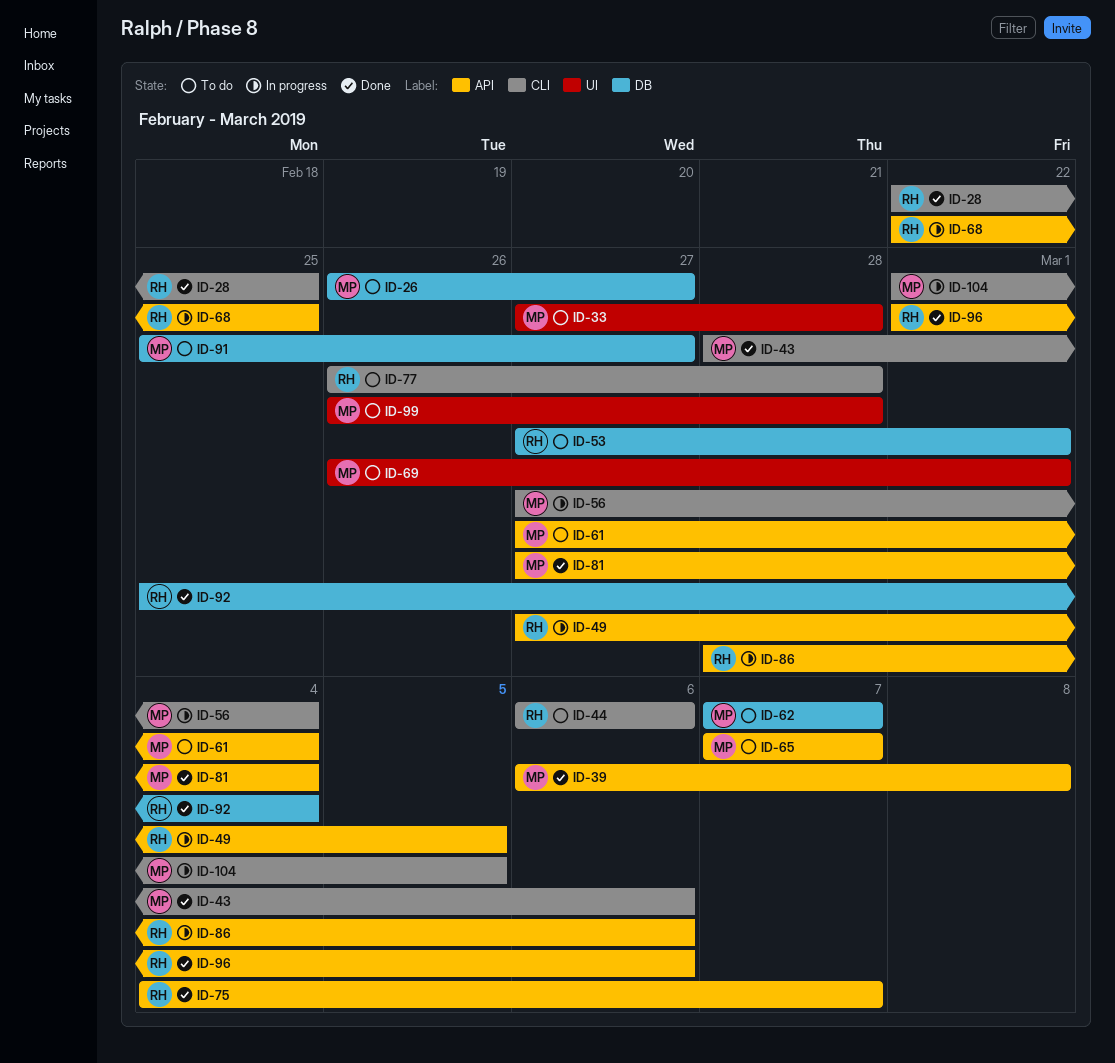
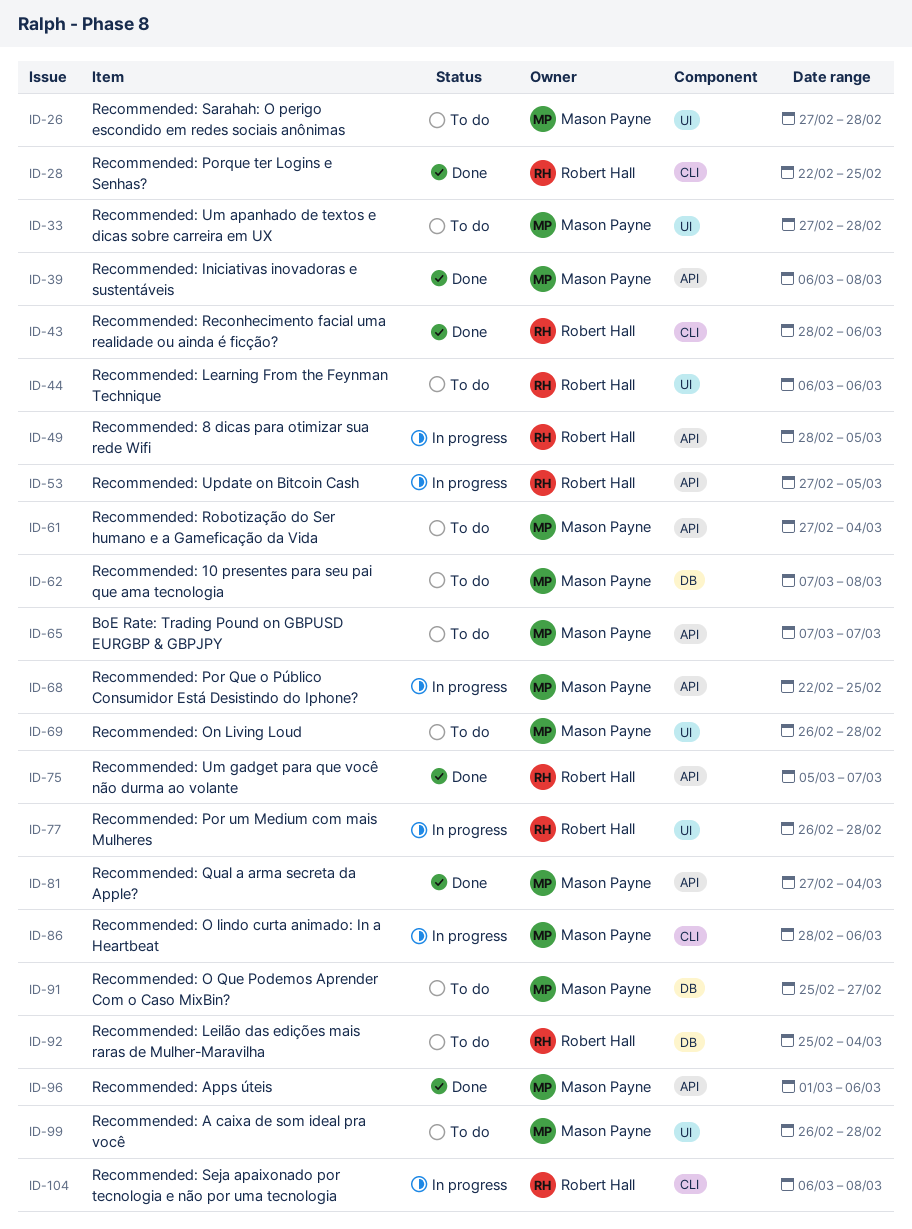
ID-26, label: DB -> UI
ID-26, start: Feb 26 -> Feb 27
ID-26, due: Feb 27 -> Feb 28
ID-43, owner: Mason Payne -> Robert Hall
ID-44, label: CLI -> UI
ID-49, start: Feb 27 -> Feb 28
ID-53, status: To do -> In progress
ID-53, label: DB -> API
ID-53, due: Mar 1 -> Mar 5
ID-56: present -> none
ID-62, due: Mar 7 -> Mar 8
ID-68, owner: Robert Hall -> Mason Payne
ID-69, due: Mar 1 -> Feb 28
ID-75, start: Mar 4 -> Mar 5
ID-77, status: To do -> In progress
ID-77, label: CLI -> UI
ID-86, owner: Robert Hall -> Mason Payne
ID-86, label: API -> CLI
ID-92, status: Done -> To do
ID-96, owner: Robert Hall -> Mason Payne
ID-104, owner: Mason Payne -> Robert Hall
ID-104, start: Mar 1 -> Mar 6
ID-104, due: Mar 5 -> Mar 8

